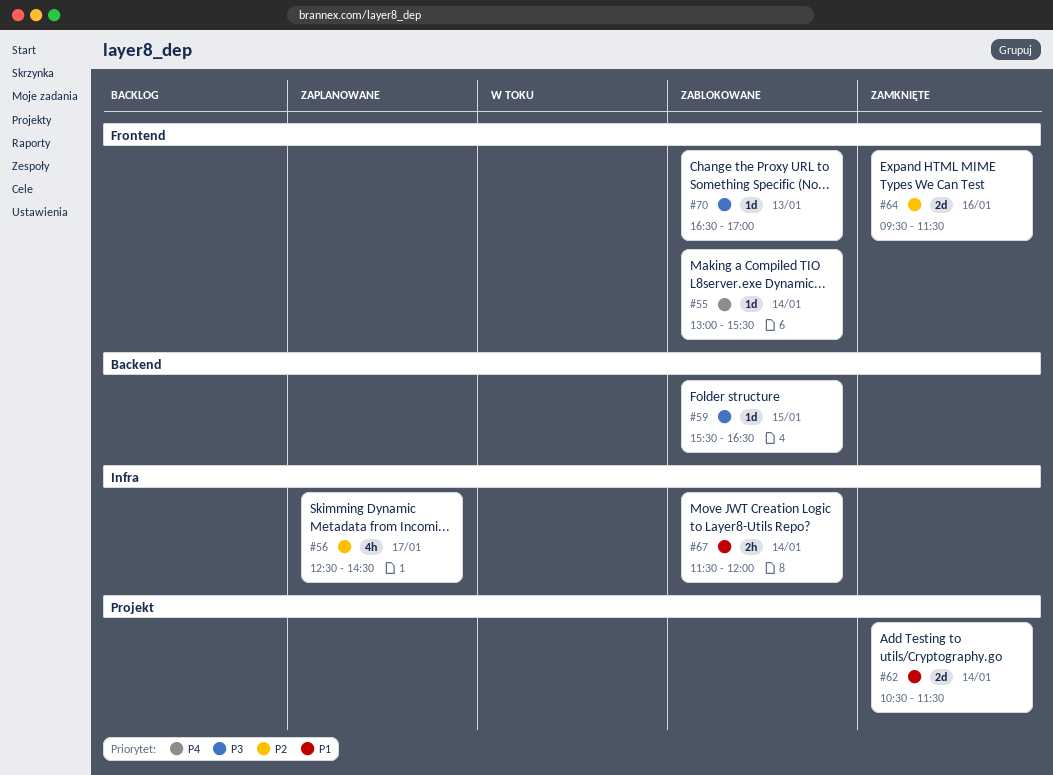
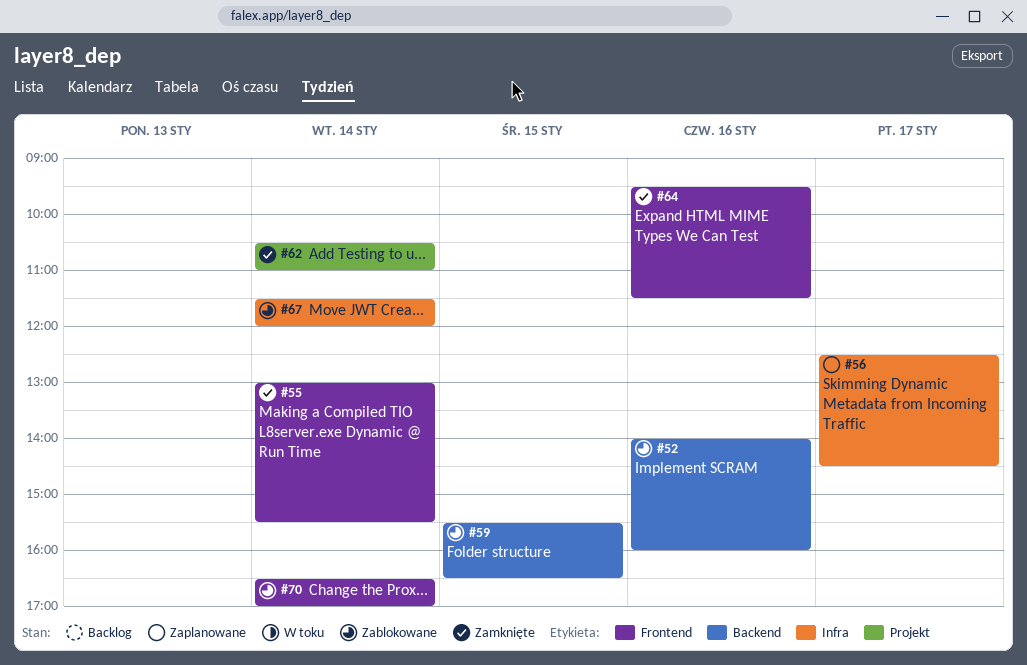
#52: none -> present
#55, status: Zablokowane -> Zamknięte
#62, ends: 11:30 -> 11:00
#70, day: Jan 13 -> Jan 14

